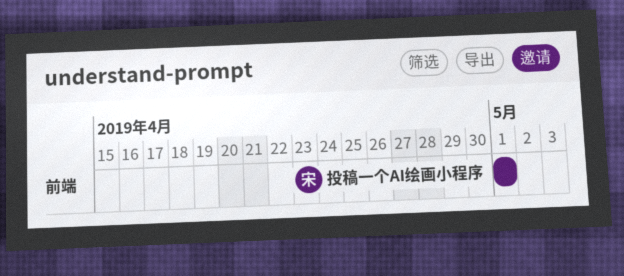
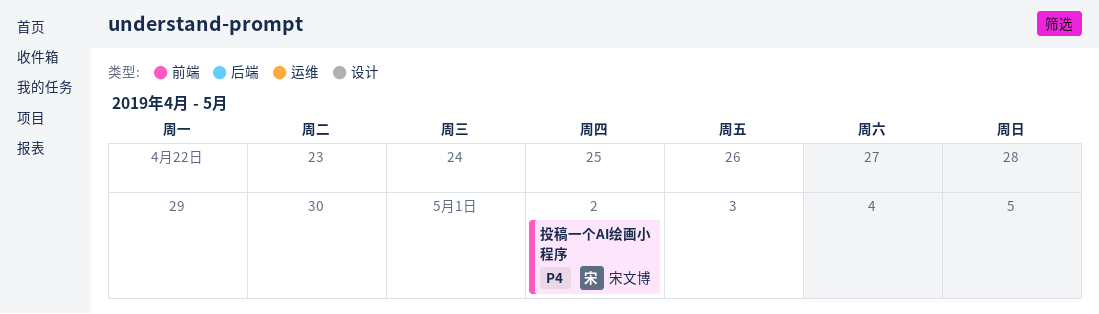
投稿一个AI绘画小程序, due: May 1 -> May 2

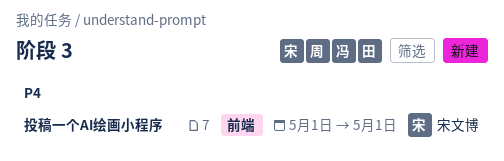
投稿一个AI绘画小程序, due: May 2 -> May 1

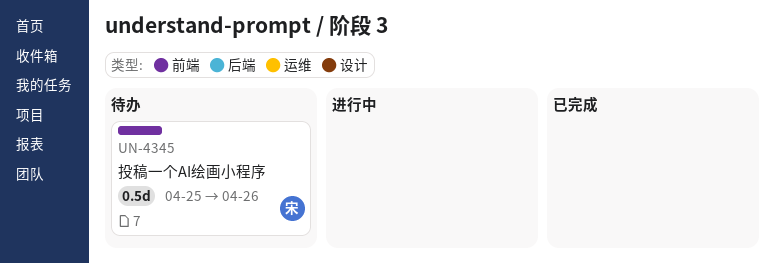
投稿一个AI绘画小程序, start: May 1 -> Apr 25
投稿一个AI绘画小程序, due: May 1 -> Apr 26

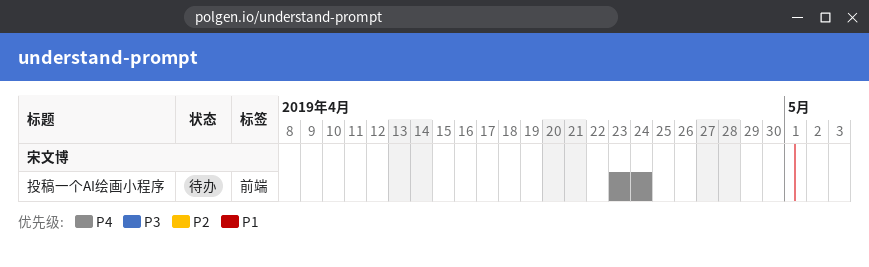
投稿一个AI绘画小程序, start: Apr 25 -> Apr 23
投稿一个AI绘画小程序, due: Apr 26 -> Apr 24

